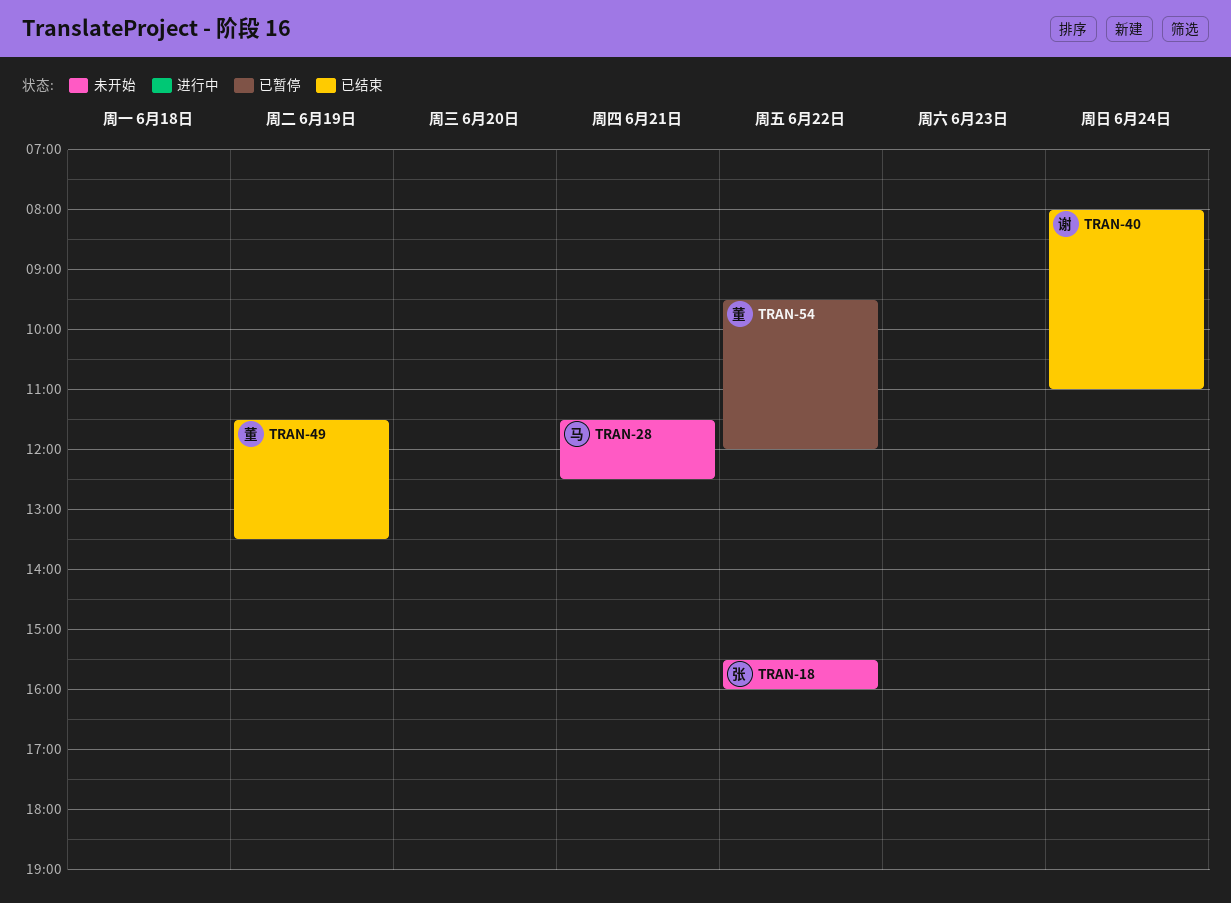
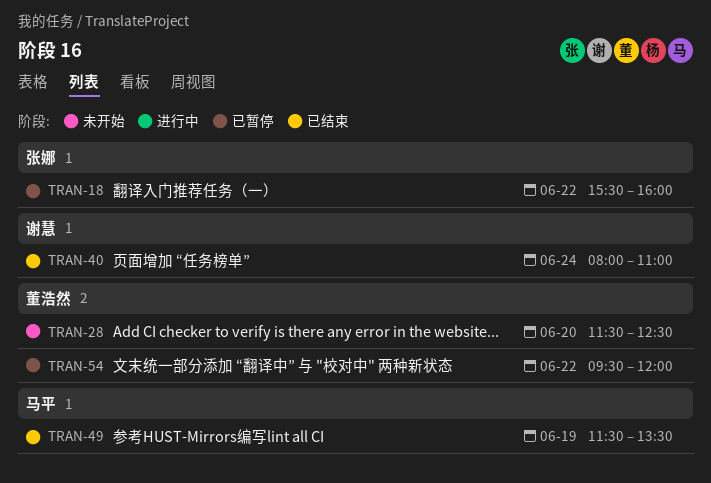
TRAN-18, status: 未开始 -> 已暂停
TRAN-28, owner: 马平 -> 董浩然
TRAN-28, day: Jun 21 -> Jun 20
TRAN-49, owner: 董浩然 -> 马平

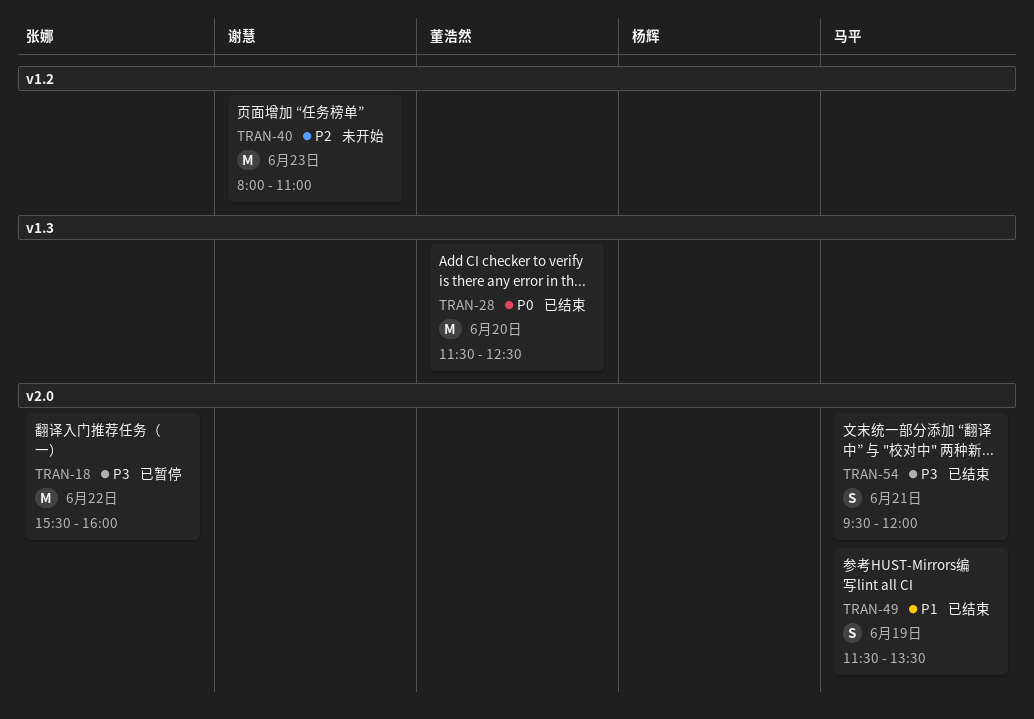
TRAN-28, status: 未开始 -> 已结束
TRAN-40, status: 已结束 -> 未开始
TRAN-40, day: Jun 24 -> Jun 23
TRAN-54, status: 已暂停 -> 已结束
TRAN-54, owner: 董浩然 -> 马平
TRAN-54, day: Jun 22 -> Jun 21

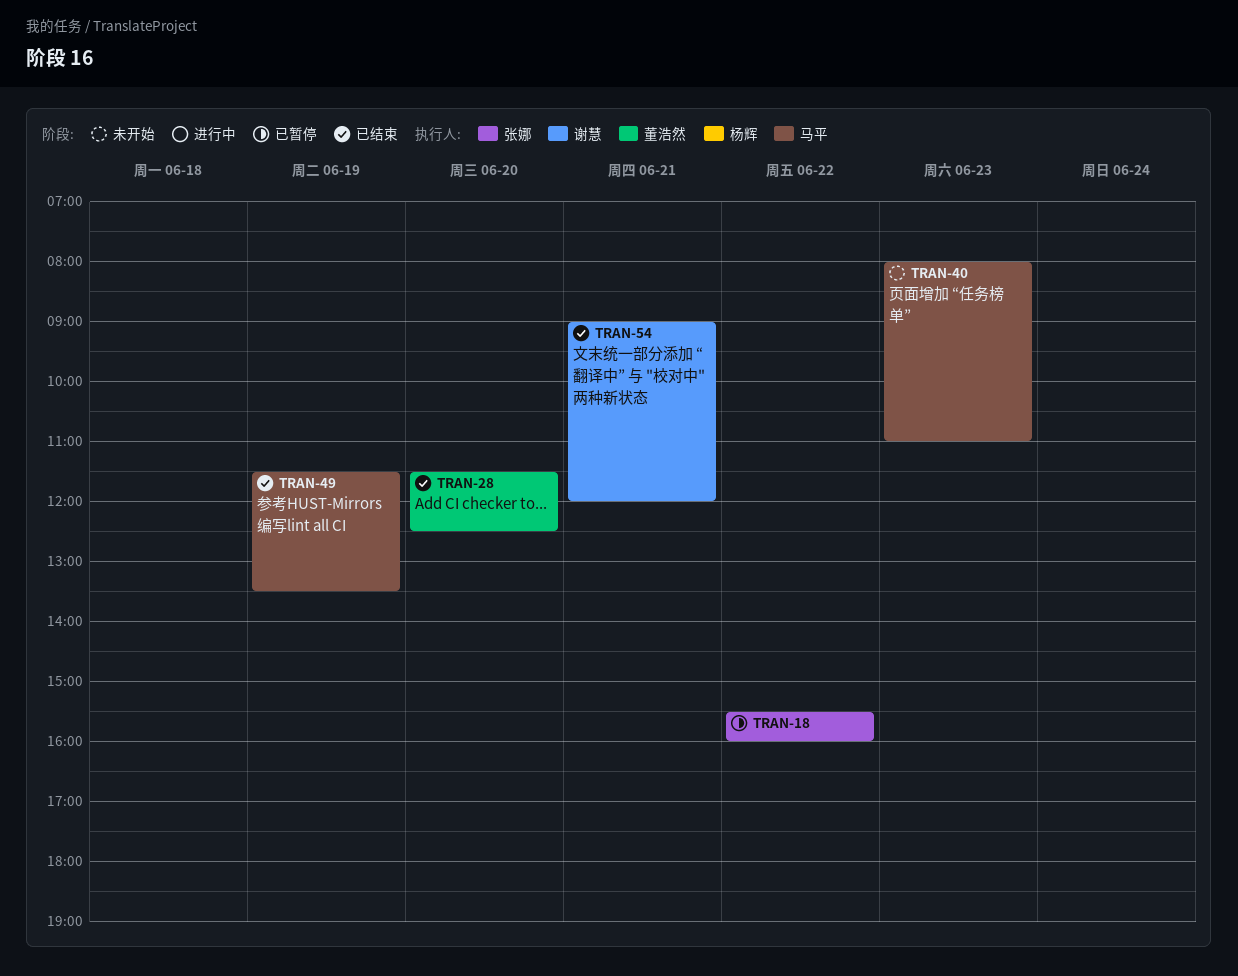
TRAN-40, owner: 谢慧 -> 马平
TRAN-54, owner: 马平 -> 谢慧
TRAN-54, begins: 09:30 -> 09:00

